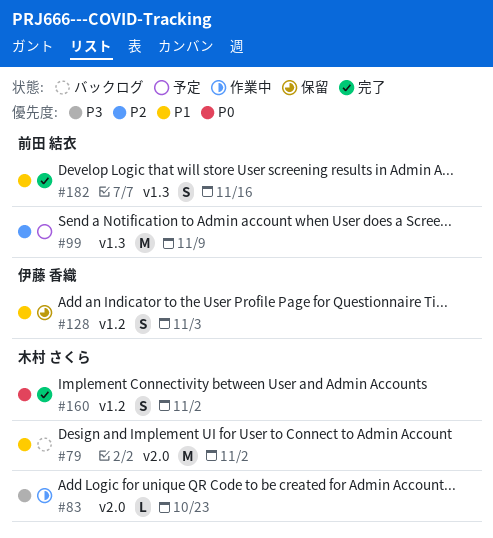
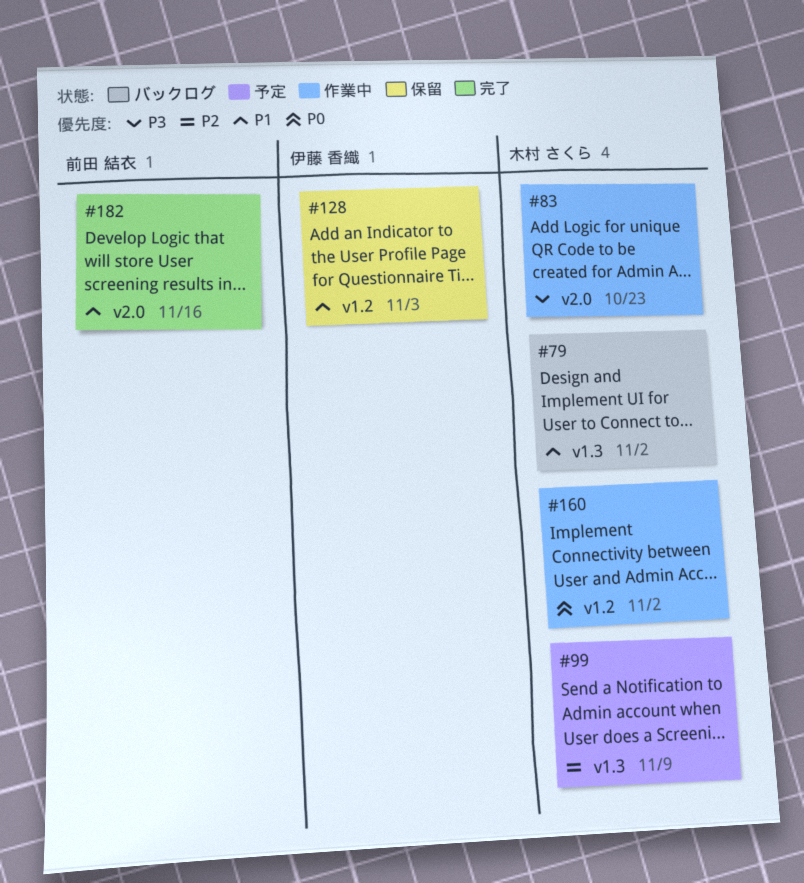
#79, label: v2.0 -> v1.3
#99, owner: 前田 結衣 -> 木村 さくら
#160, status: 完了 -> 作業中
#182, label: v1.3 -> v2.0

